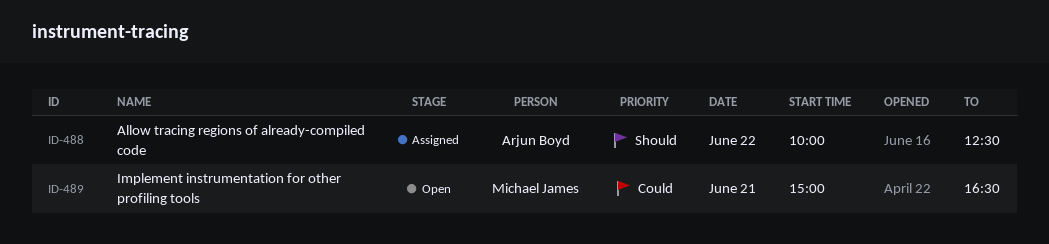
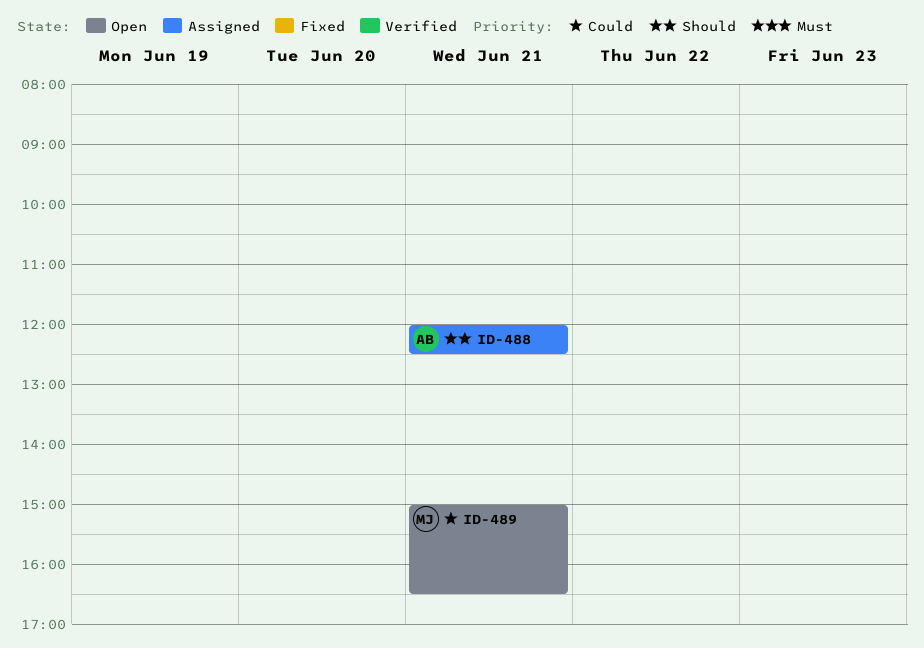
ID-488, day: Jun 22 -> Jun 21
ID-488, begins: 10:00 -> 12:00

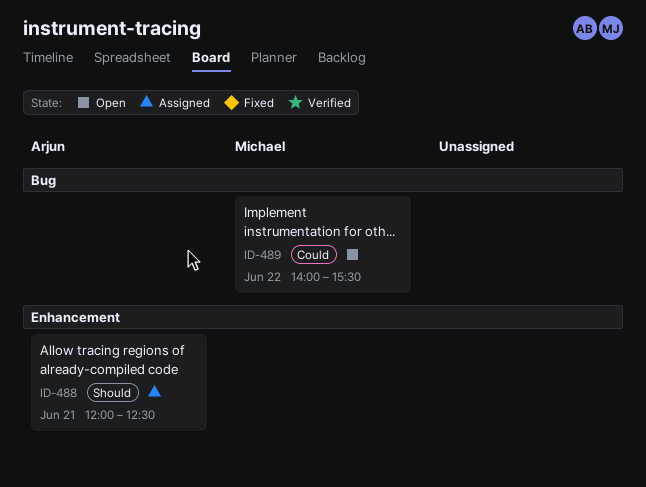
ID-489, day: Jun 21 -> Jun 22
ID-489, begins: 15:00 -> 14:00
ID-489, ends: 16:30 -> 15:30

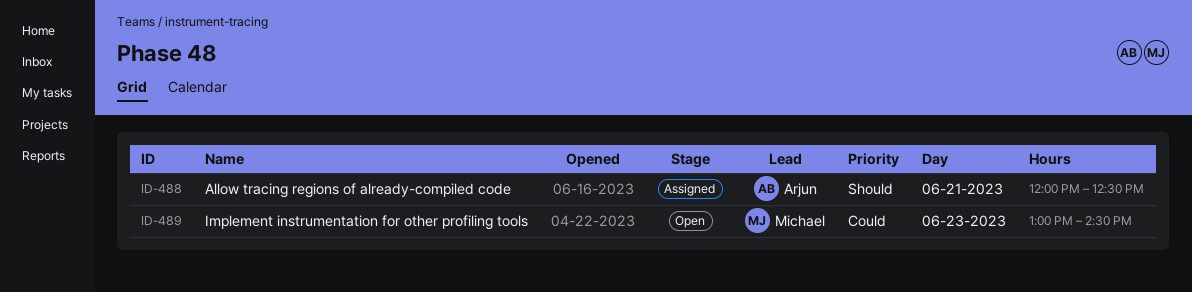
ID-489, day: Jun 22 -> Jun 23
ID-489, begins: 14:00 -> 13:00
ID-489, ends: 15:30 -> 14:30

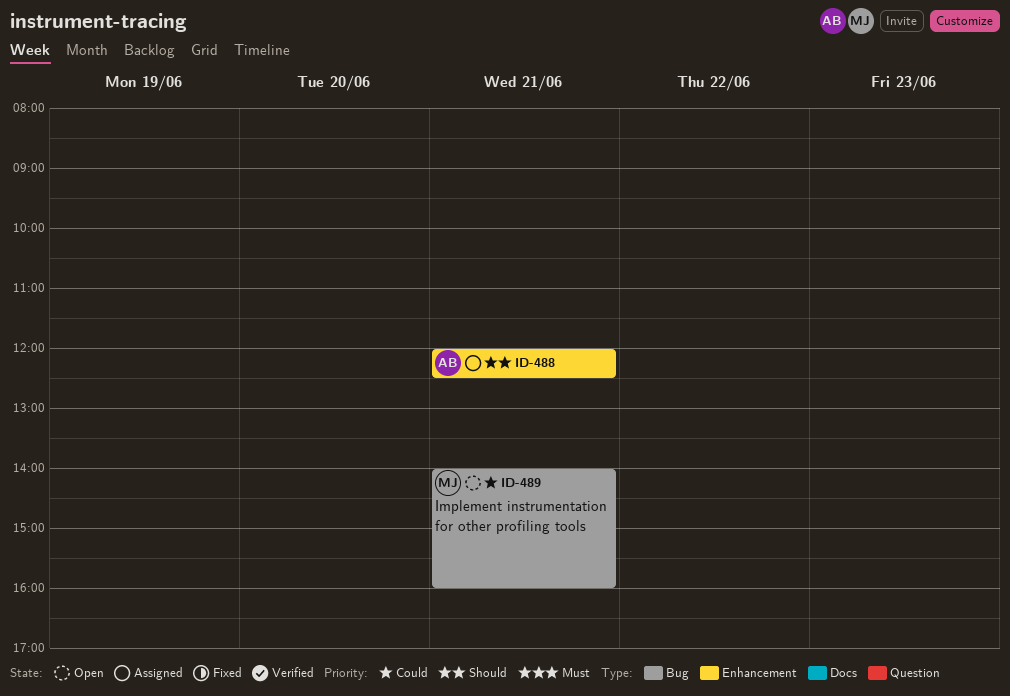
ID-489, day: Jun 23 -> Jun 21
ID-489, begins: 13:00 -> 14:00
ID-489, ends: 14:30 -> 16:00

